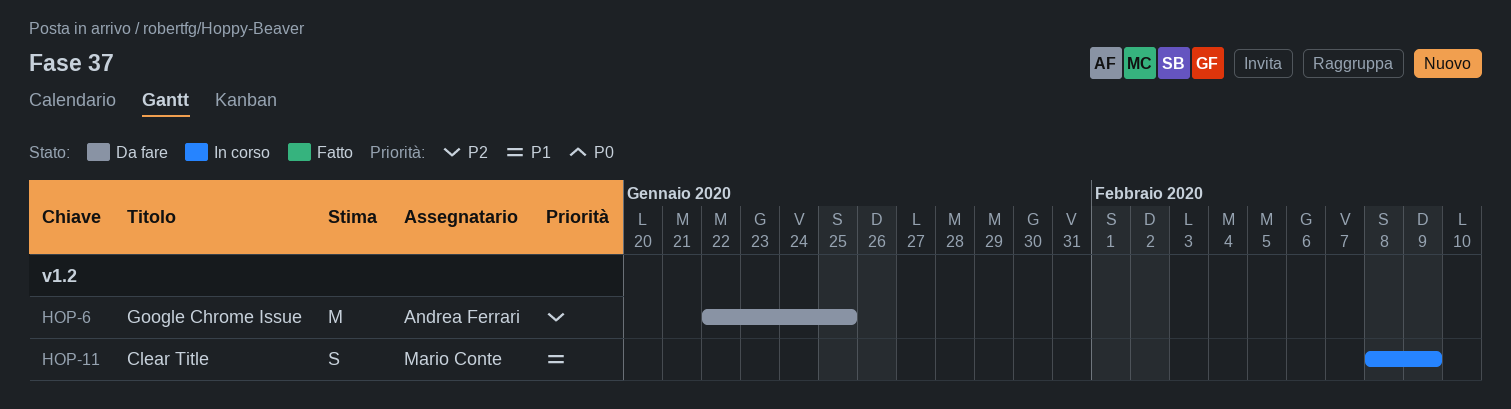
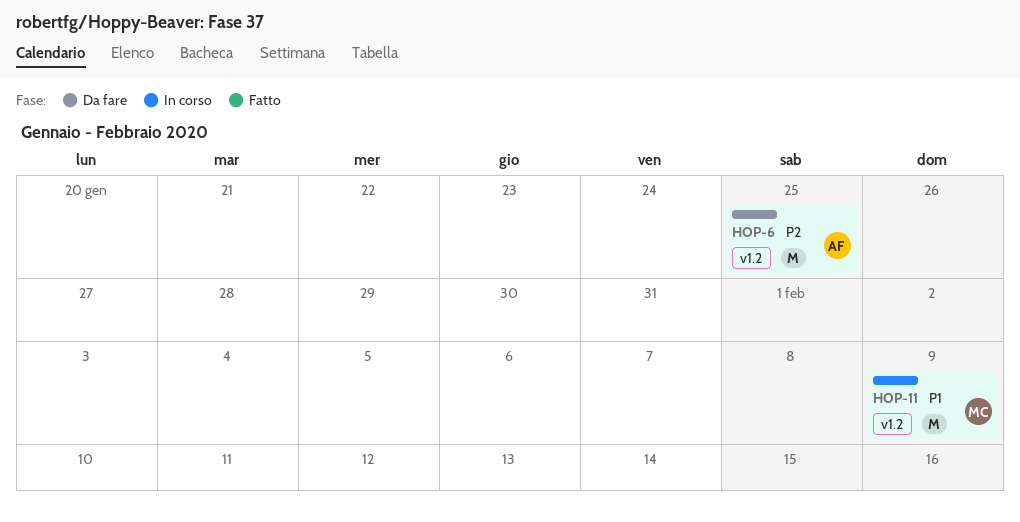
HOP-11, estimate: S -> M

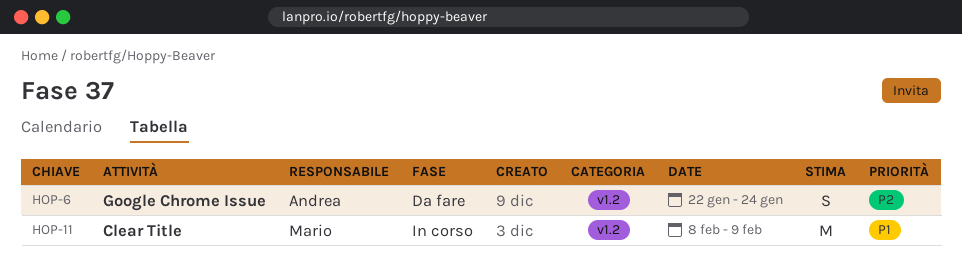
HOP-6, estimate: M -> S
HOP-6, due: Jan 25 -> Jan 24

